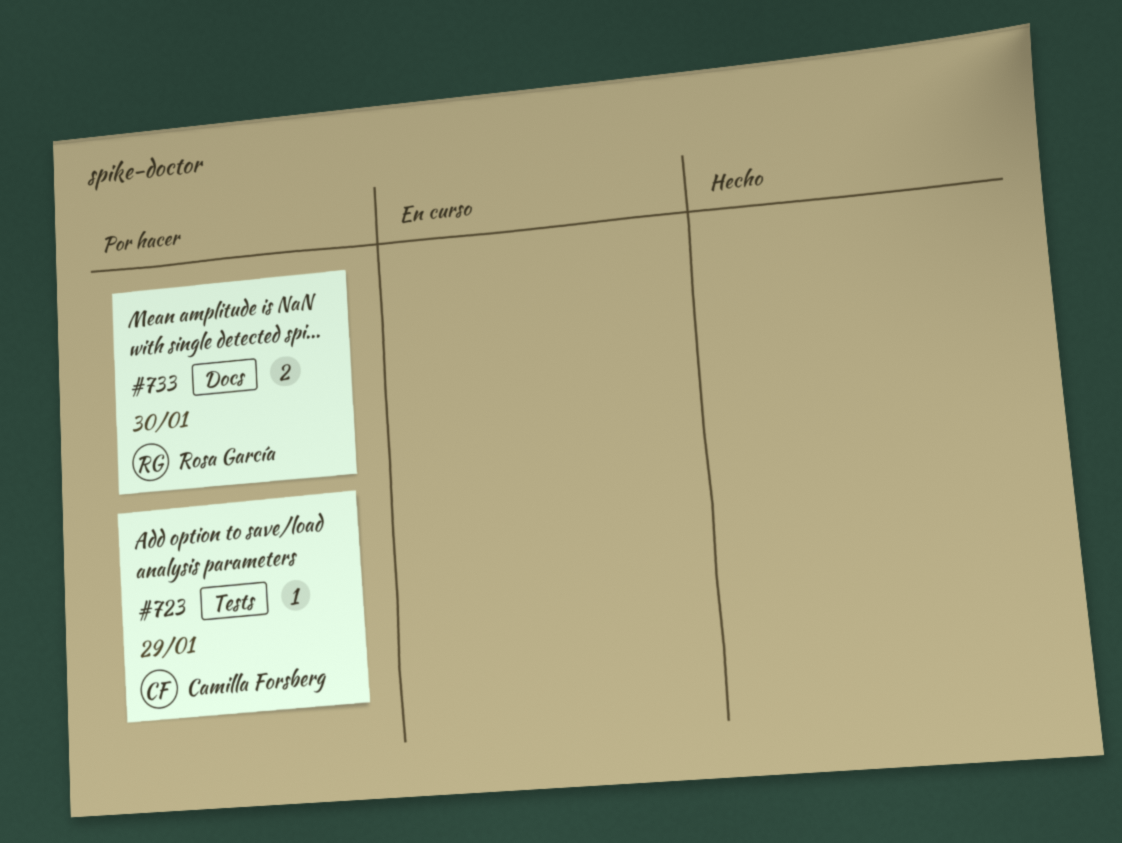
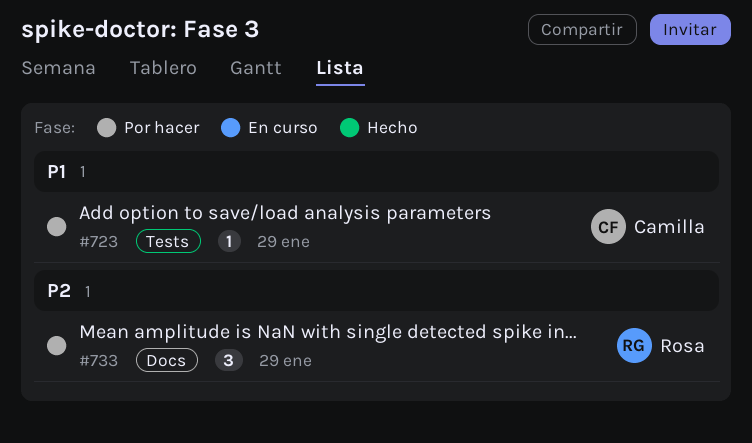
#733, estimate: 2 -> 3
#733, due: Jan 30 -> Jan 29

